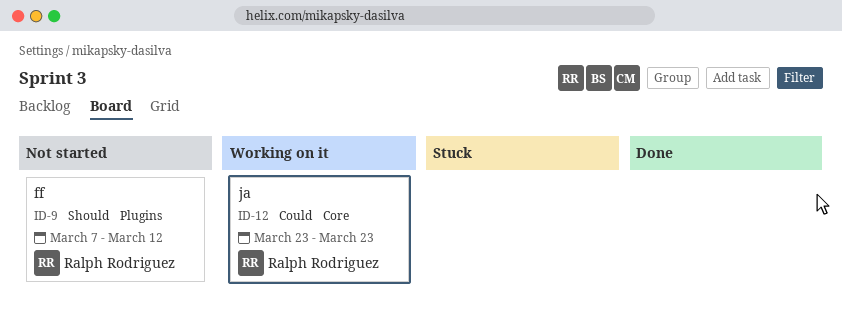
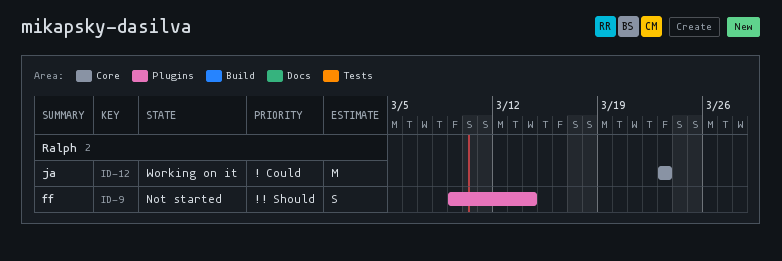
ID-9, start: Mar 7 -> Mar 9
ID-9, due: Mar 12 -> Mar 14

